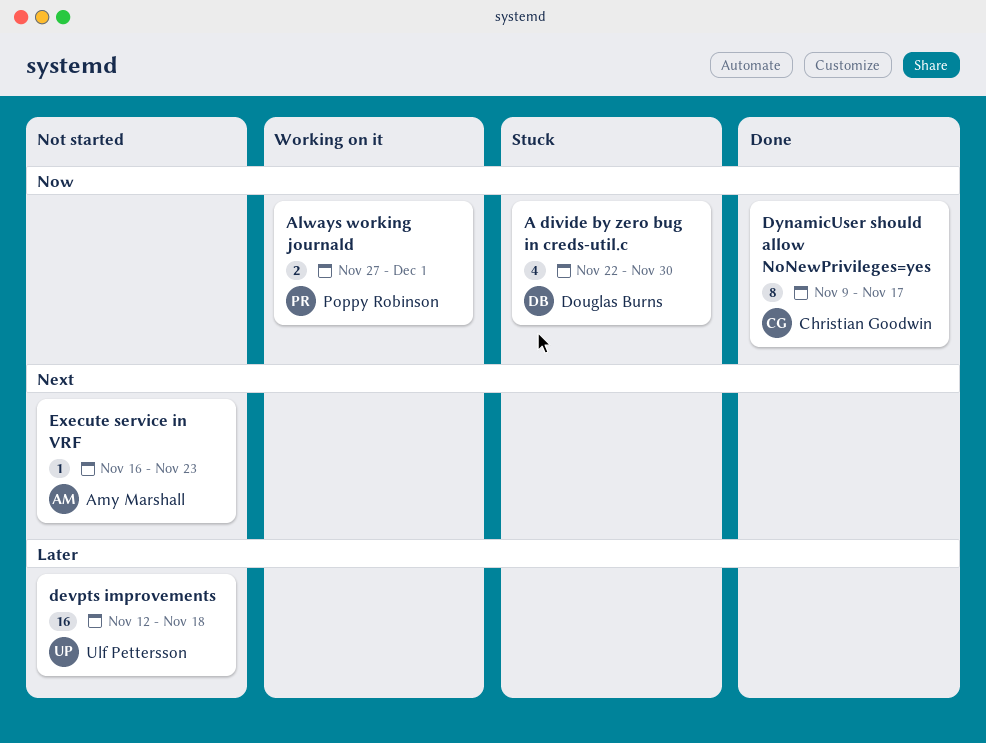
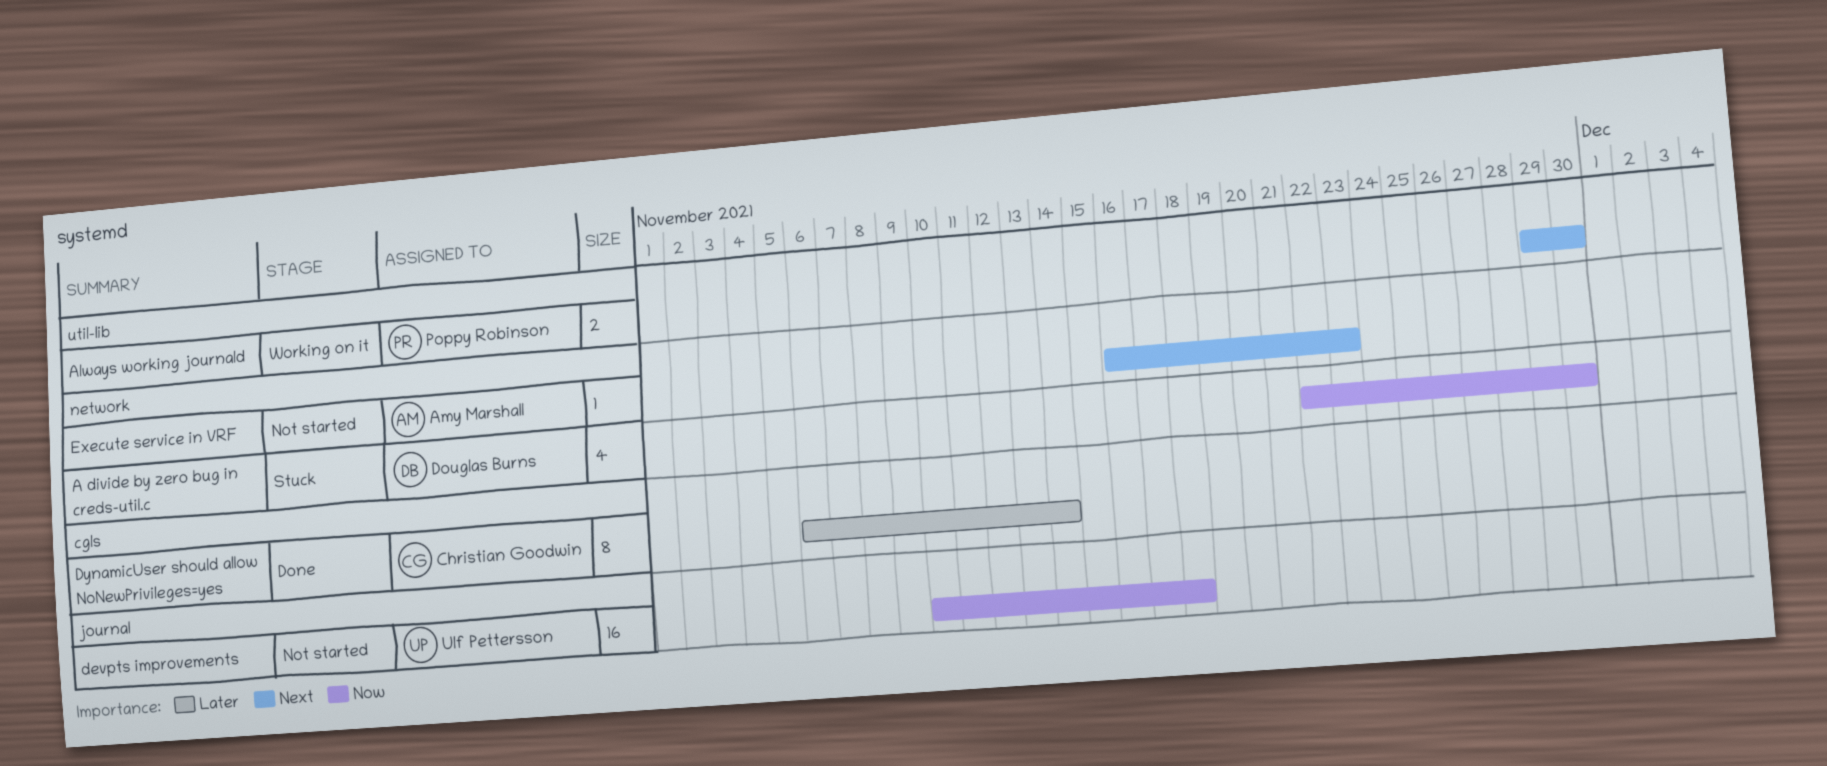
Always working journald, priority: Now -> Next
Always working journald, start: Nov 27 -> Nov 29
Always working journald, due: Dec 1 -> Nov 30
devpts improvements, priority: Later -> Now
devpts improvements, start: Nov 12 -> Nov 10
DynamicUser should allow NoNewPrivileges=yes, priority: Now -> Later
DynamicUser should allow NoNewPrivileges=yes, start: Nov 9 -> Nov 6
DynamicUser should allow NoNewPrivileges=yes, due: Nov 17 -> Nov 14

